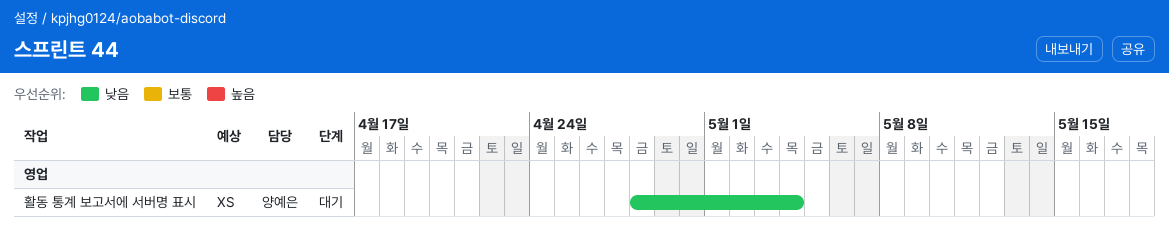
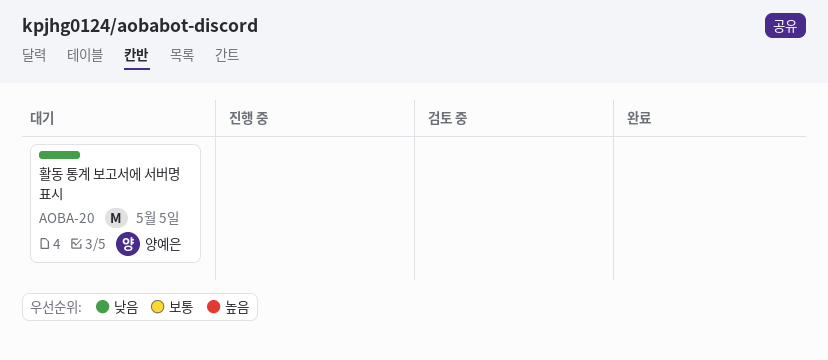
활동 통계 보고서에 서버명 표시, estimate: XS -> M
활동 통계 보고서에 서버명 표시, due: May 4 -> May 5

